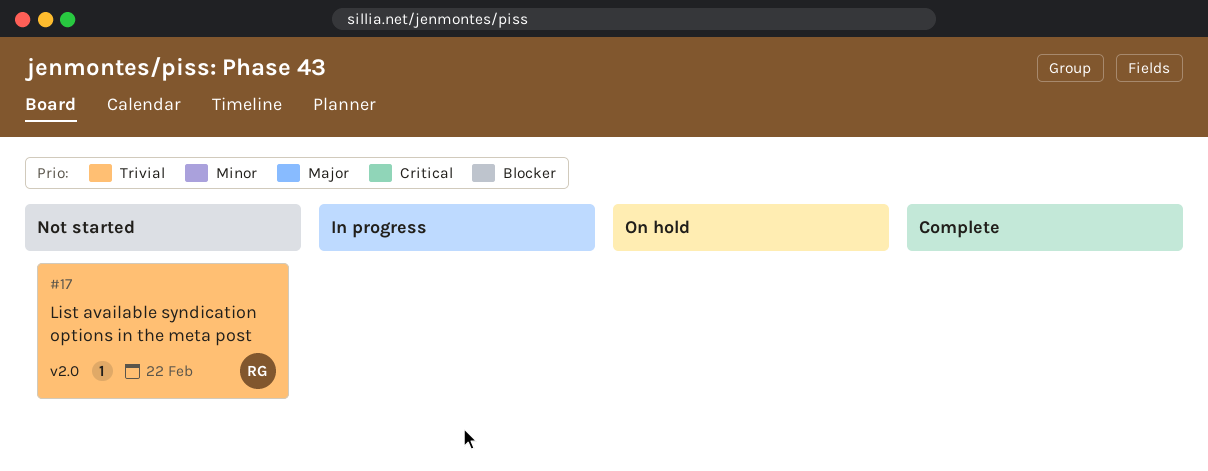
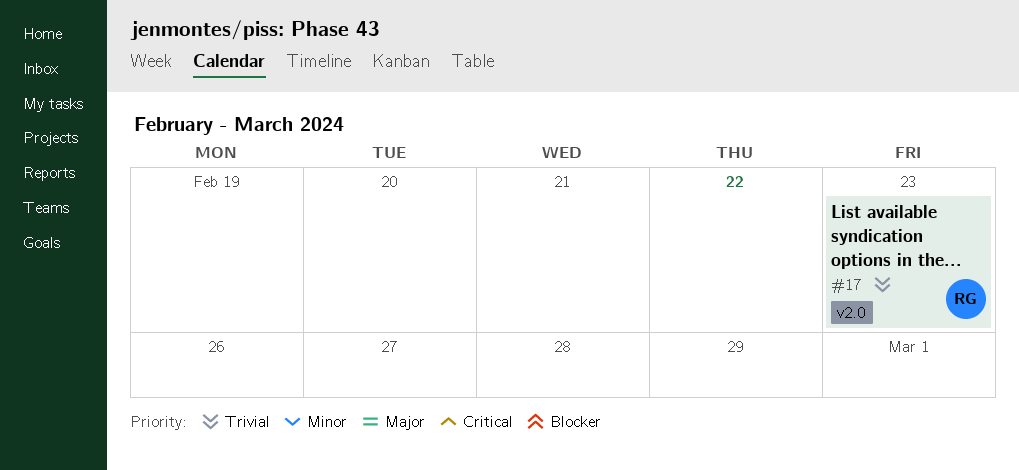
#17, due: Feb 22 -> Feb 23

